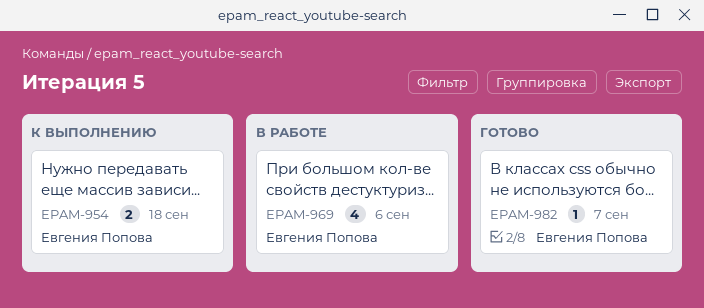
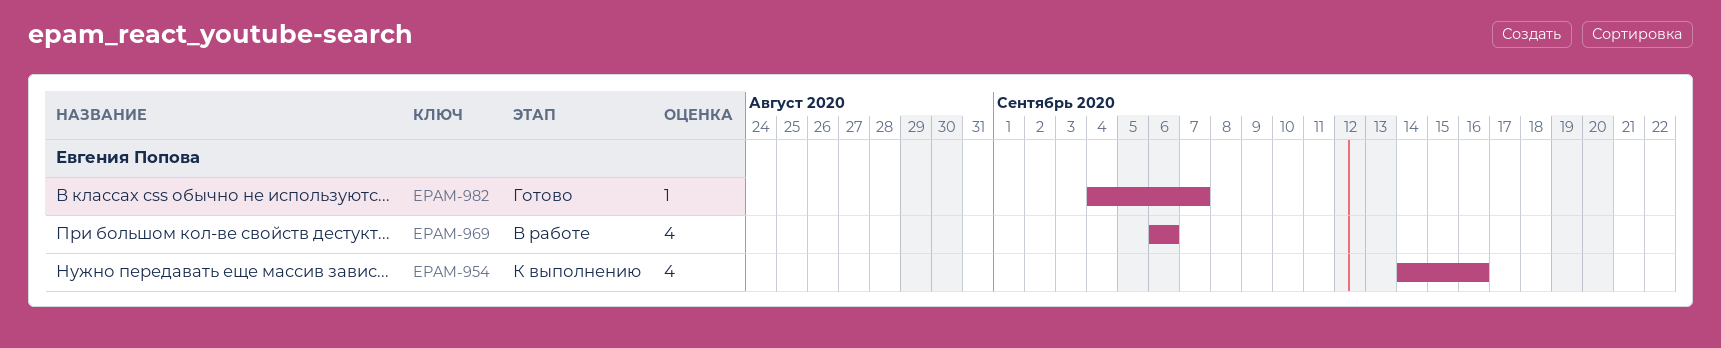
EPAM-954, estimate: 2 -> 4
EPAM-954, due: Sep 18 -> Sep 16

